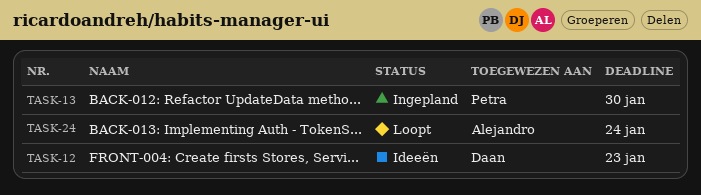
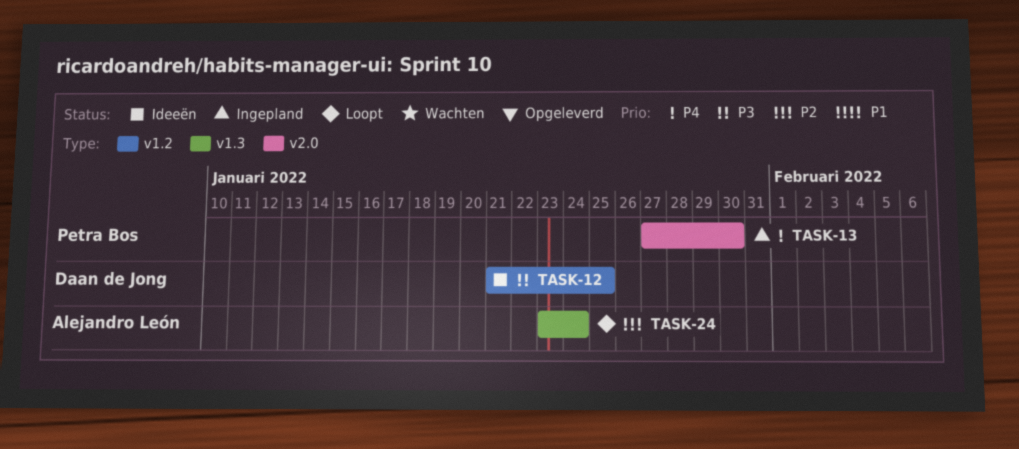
TASK-12, due: Jan 23 -> Jan 25

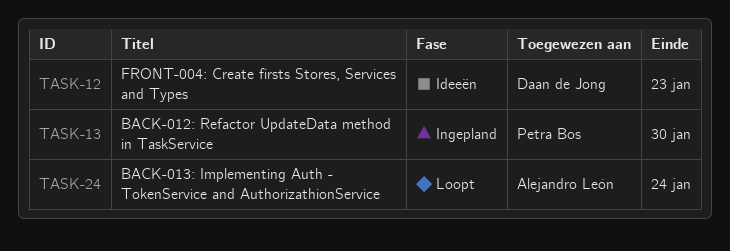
TASK-12, due: Jan 25 -> Jan 23

